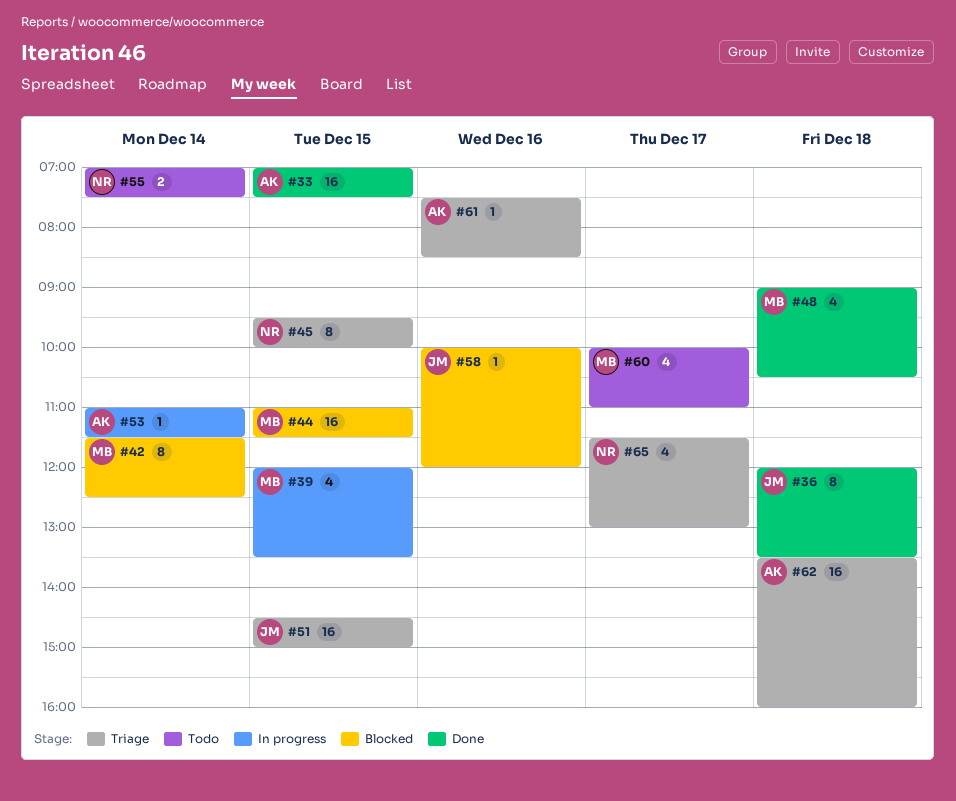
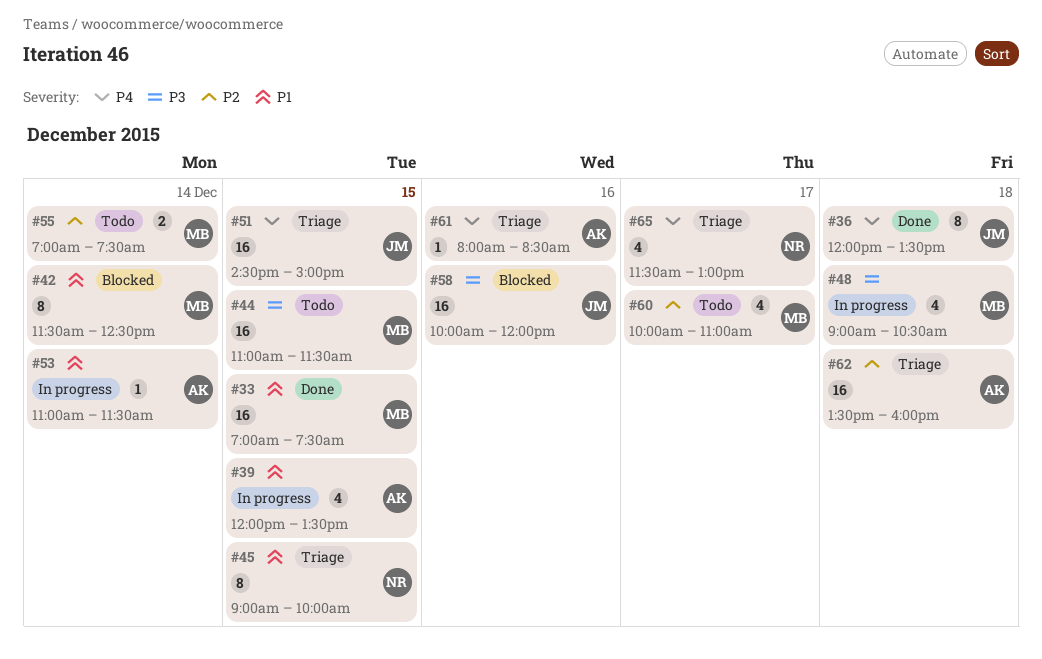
#33, owner: AK -> MB
#39, owner: MB -> AK
#44, status: Blocked -> Todo
#45, begins: 09:30 -> 09:00
#48, status: Done -> In progress
#55, owner: NR -> MB
#58, estimate: 1 -> 16
#61, begins: 07:30 -> 08:00

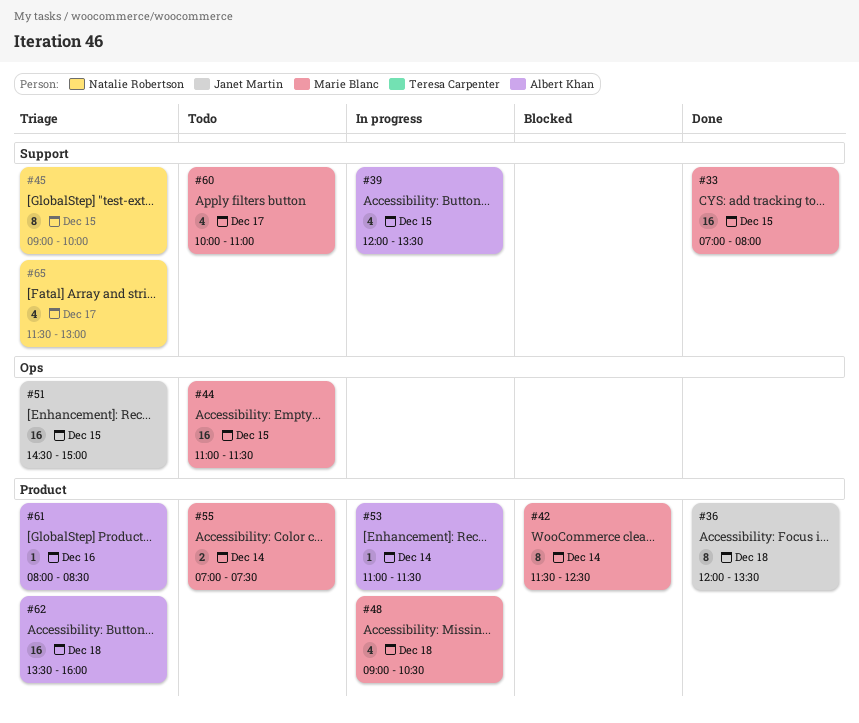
#33, ends: 07:30 -> 08:00
#58: present -> none

